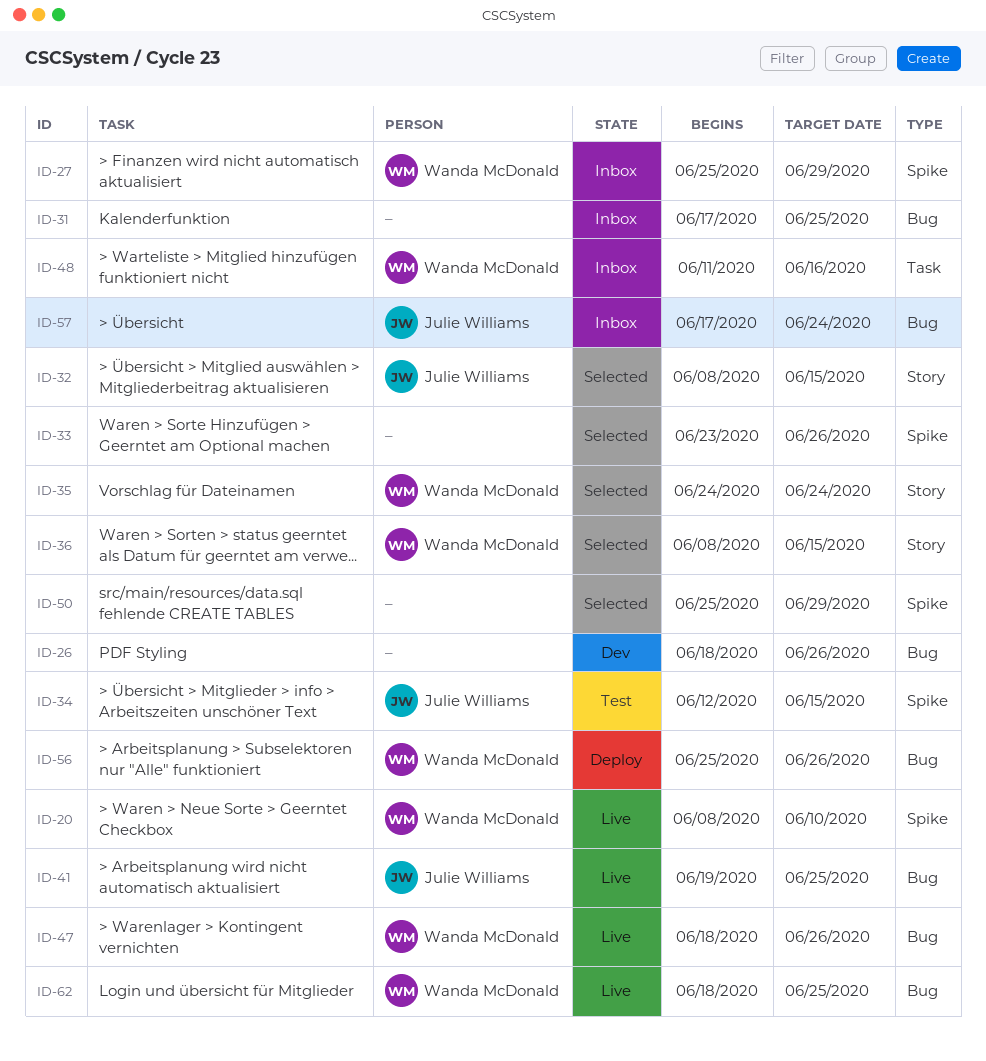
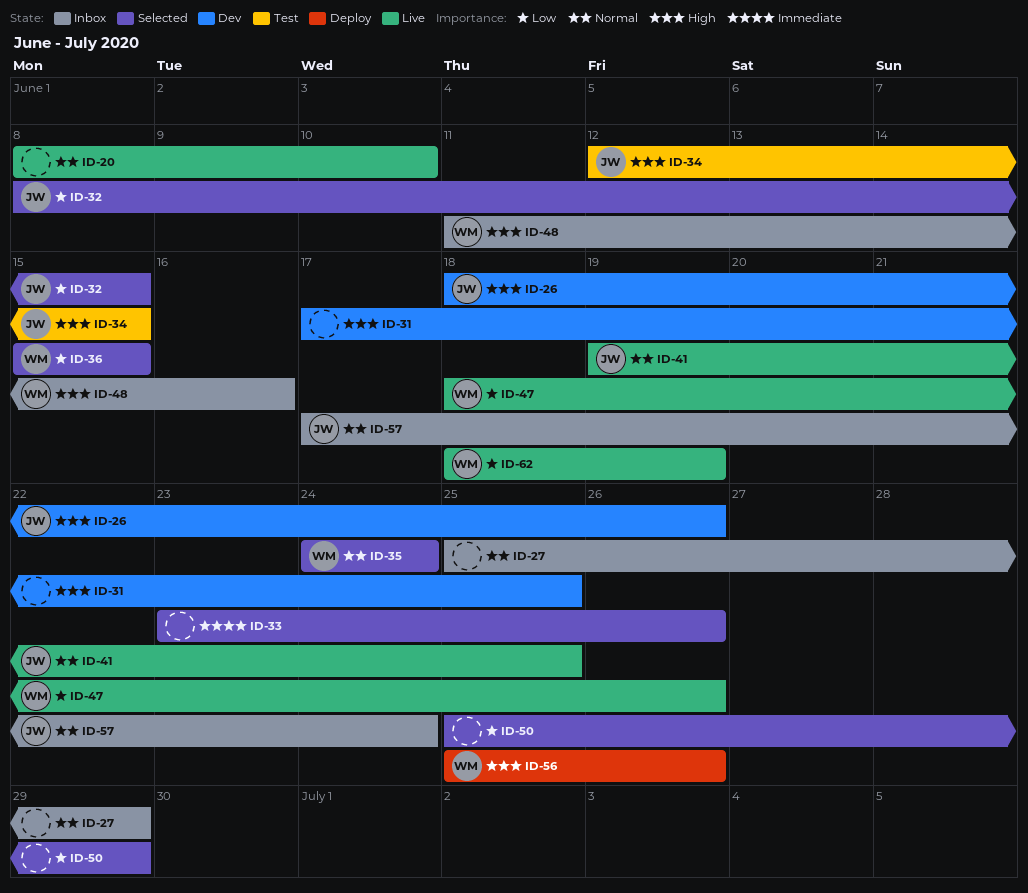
ID-20, owner: Wanda McDonald -> none
ID-26, owner: none -> Julie Williams
ID-27, owner: Wanda McDonald -> none
ID-31, status: Inbox -> Dev
ID-36, start: Jun 8 -> Jun 15
ID-62, due: Jun 25 -> Jun 19

